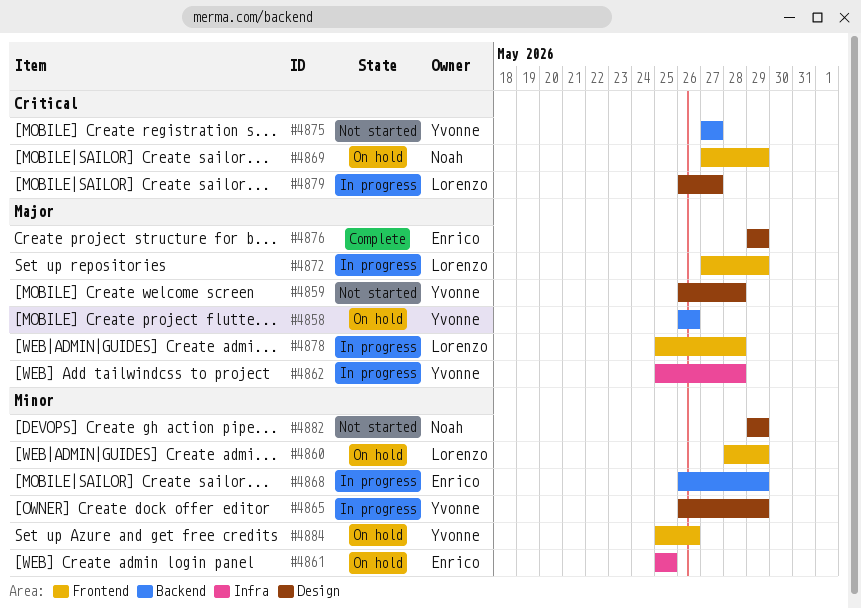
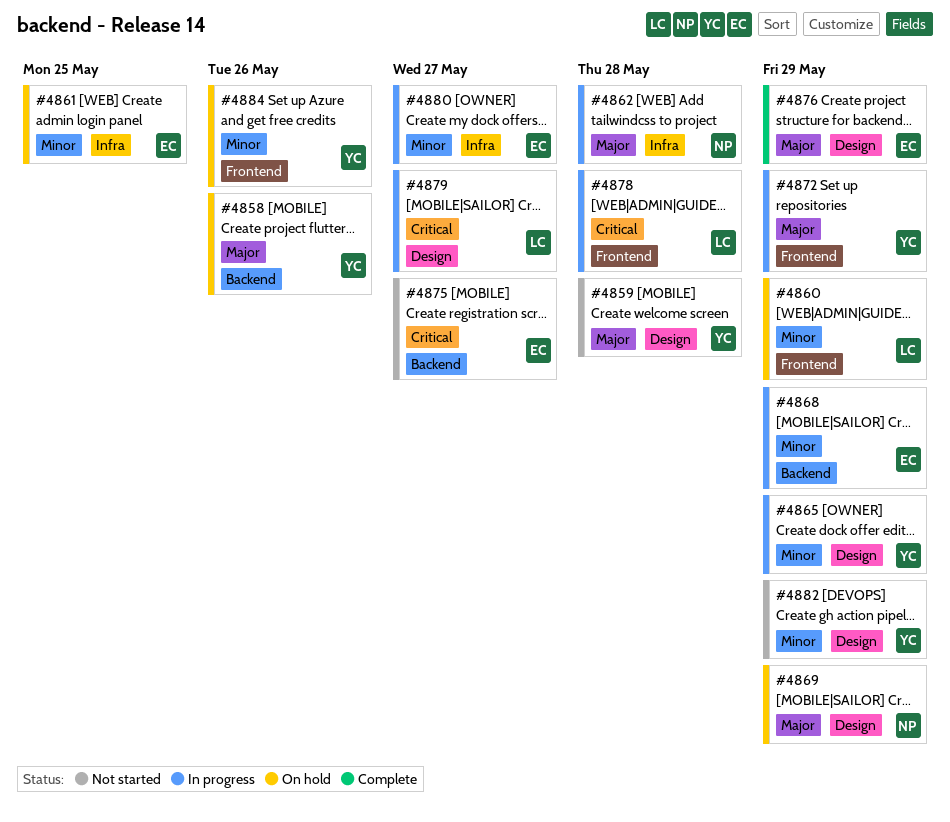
#4862, owner: Yvonne -> Noah
#4869, priority: Critical -> Major
#4869, label: Frontend -> Design
#4872, owner: Lorenzo -> Yvonne
#4875, owner: Yvonne -> Enrico
#4878, priority: Major -> Critical
#4880: none -> present
#4882, owner: Noah -> Yvonne

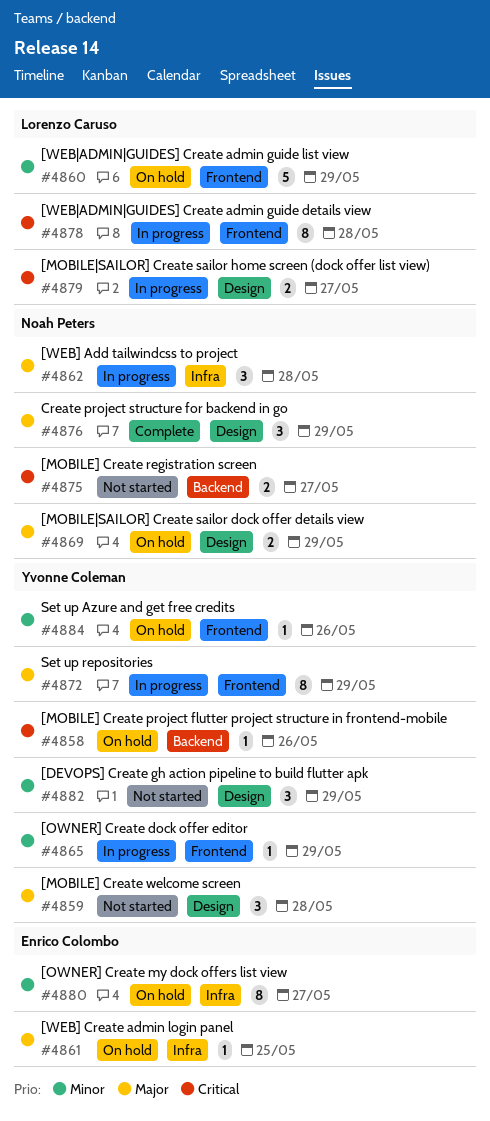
#4858, priority: Major -> Critical
#4861, priority: Minor -> Major
#4865, label: Design -> Frontend
#4868: present -> none
#4875, owner: Enrico Colombo -> Noah Peters
#4876, owner: Enrico Colombo -> Noah Peters
#4880, status: In progress -> On hold

